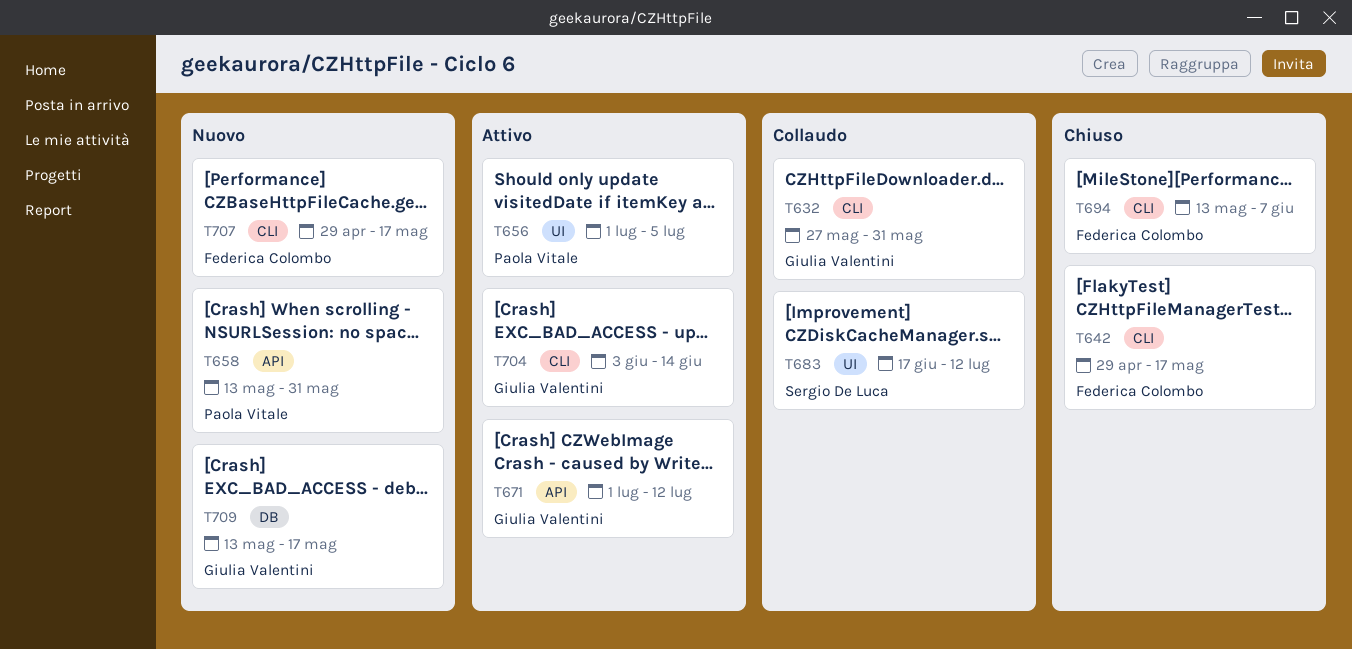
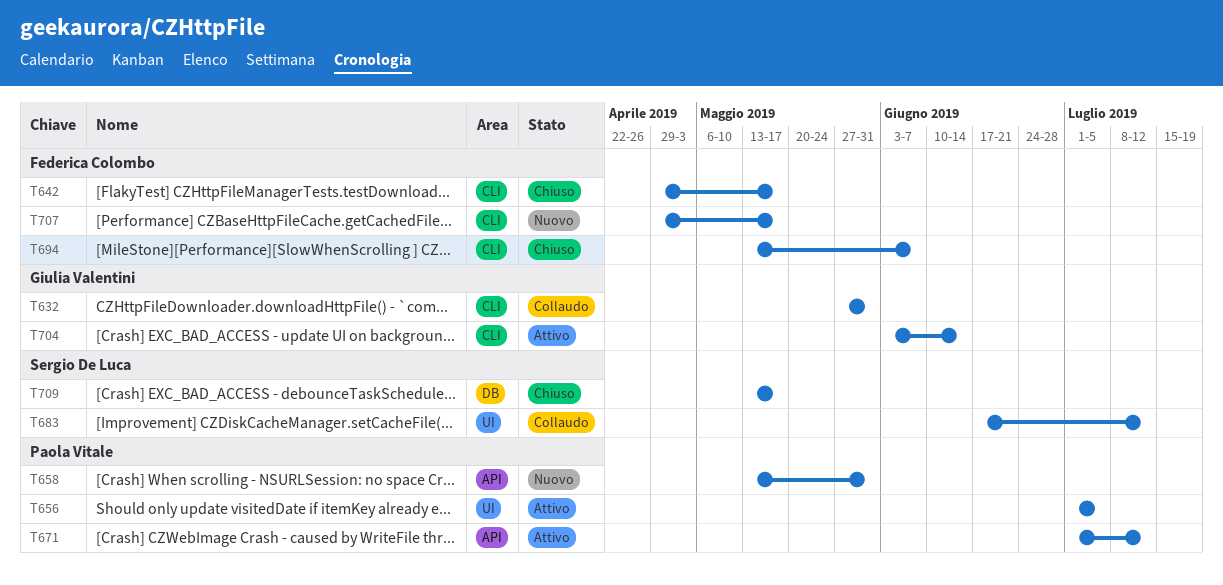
T671, owner: Giulia Valentini -> Paola Vitale
T709, status: Nuovo -> Chiuso
T709, owner: Giulia Valentini -> Sergio De Luca

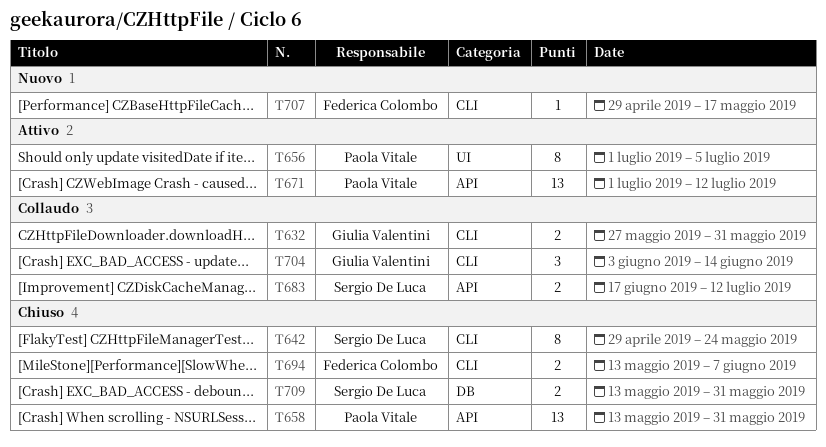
T642, owner: Federica Colombo -> Sergio De Luca
T642, due: May 17 -> May 24
T658, status: Nuovo -> Chiuso
T683, label: UI -> API
T704, status: Attivo -> Collaudo
T709, due: May 17 -> May 31

